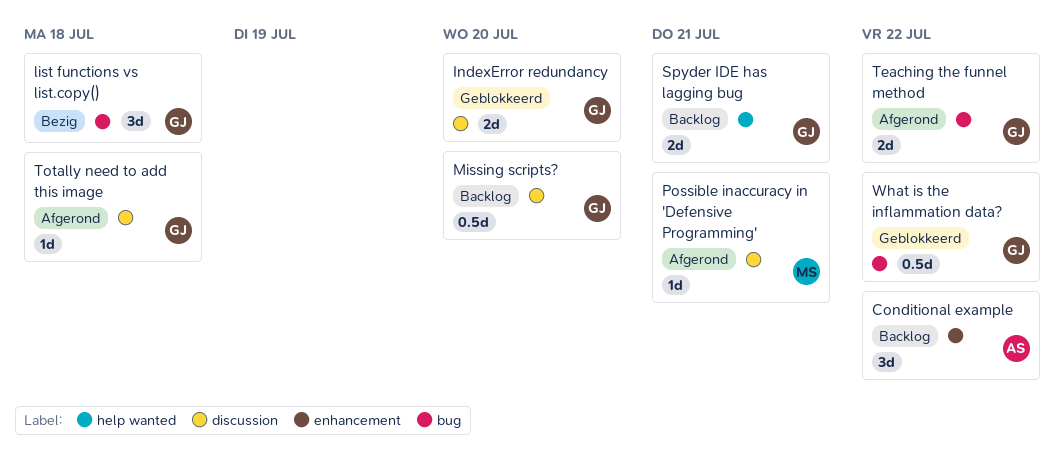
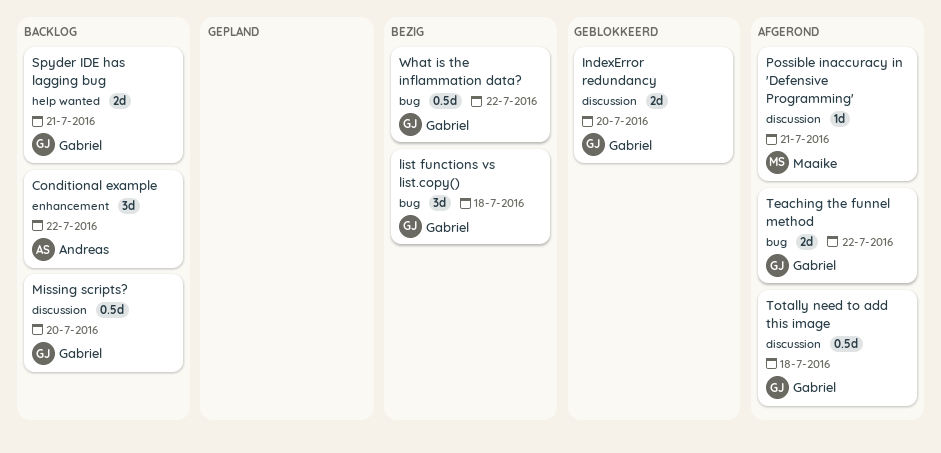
Totally need to add this image, estimate: 1d -> 0.5d
What is the inflammation data?, status: Geblokkeerd -> Bezig

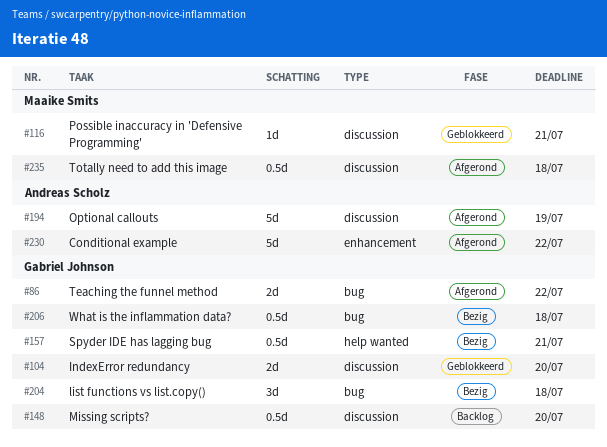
Conditional example, status: Backlog -> Afgerond
Conditional example, estimate: 3d -> 5d
Optional callouts: none -> present
Possible inaccuracy in 'Defensive Programming', status: Afgerond -> Geblokkeerd
Spyder IDE has lagging bug, status: Backlog -> Bezig
Spyder IDE has lagging bug, estimate: 2d -> 0.5d
Totally need to add this image, owner: Gabriel Johnson -> Maaike Smits
What is the inflammation data?, due: Jul 22 -> Jul 18

